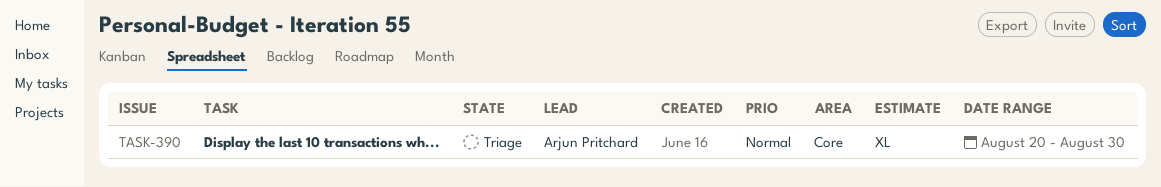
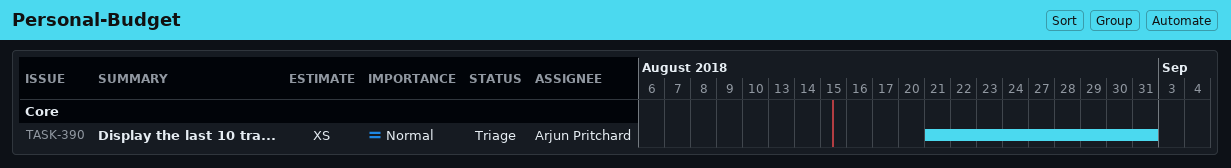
TASK-390, estimate: XL -> XS
TASK-390, start: Aug 20 -> Aug 21
TASK-390, due: Aug 30 -> Aug 31

